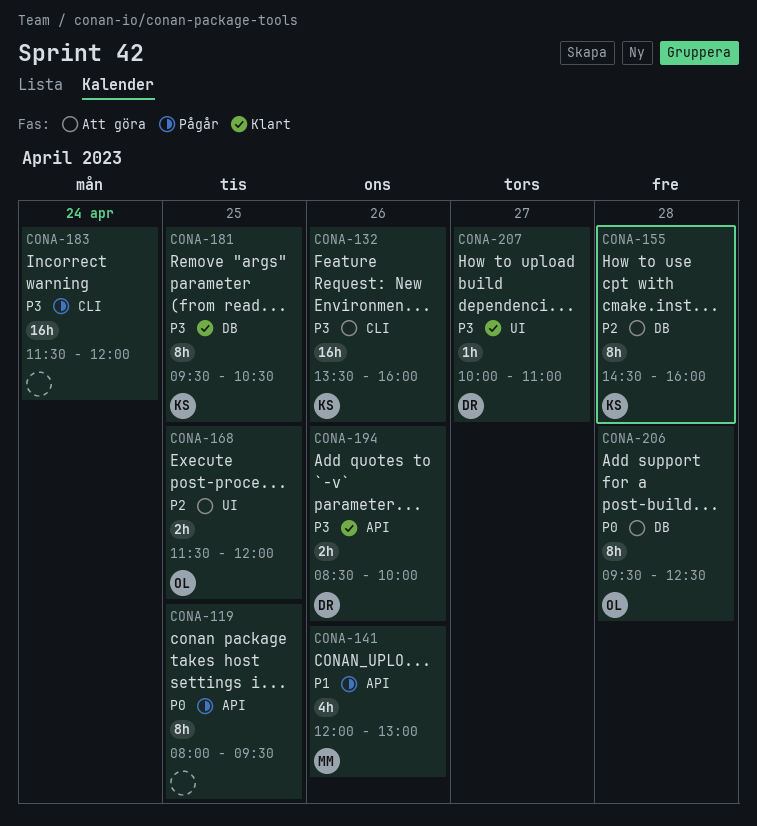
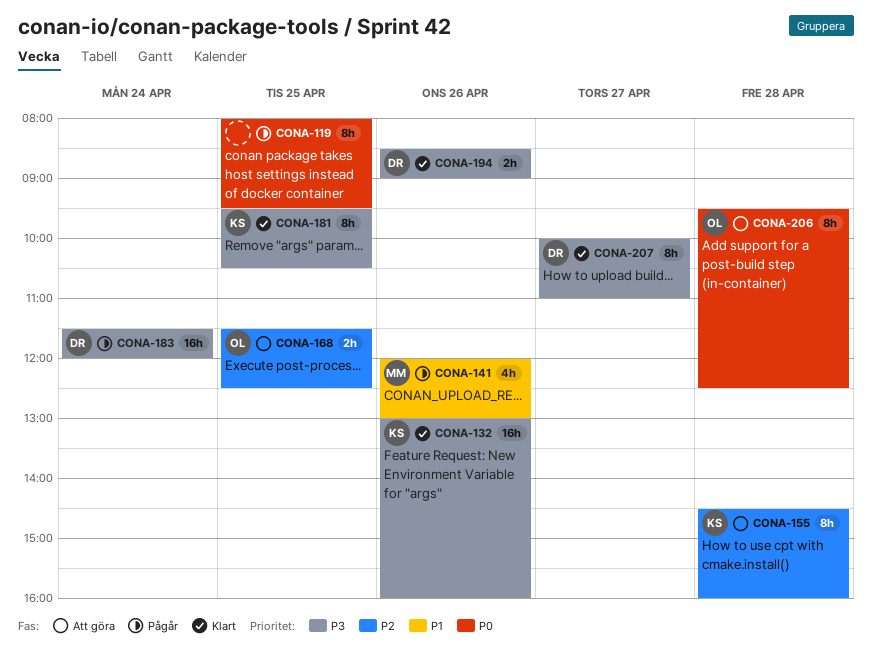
CONA-132, status: Att göra -> Klart
CONA-132, begins: 13:30 -> 13:00
CONA-168, ends: 12:00 -> 12:30
CONA-183, owner: none -> DR
CONA-194, ends: 10:00 -> 09:00
CONA-207, estimate: 1h -> 8h

